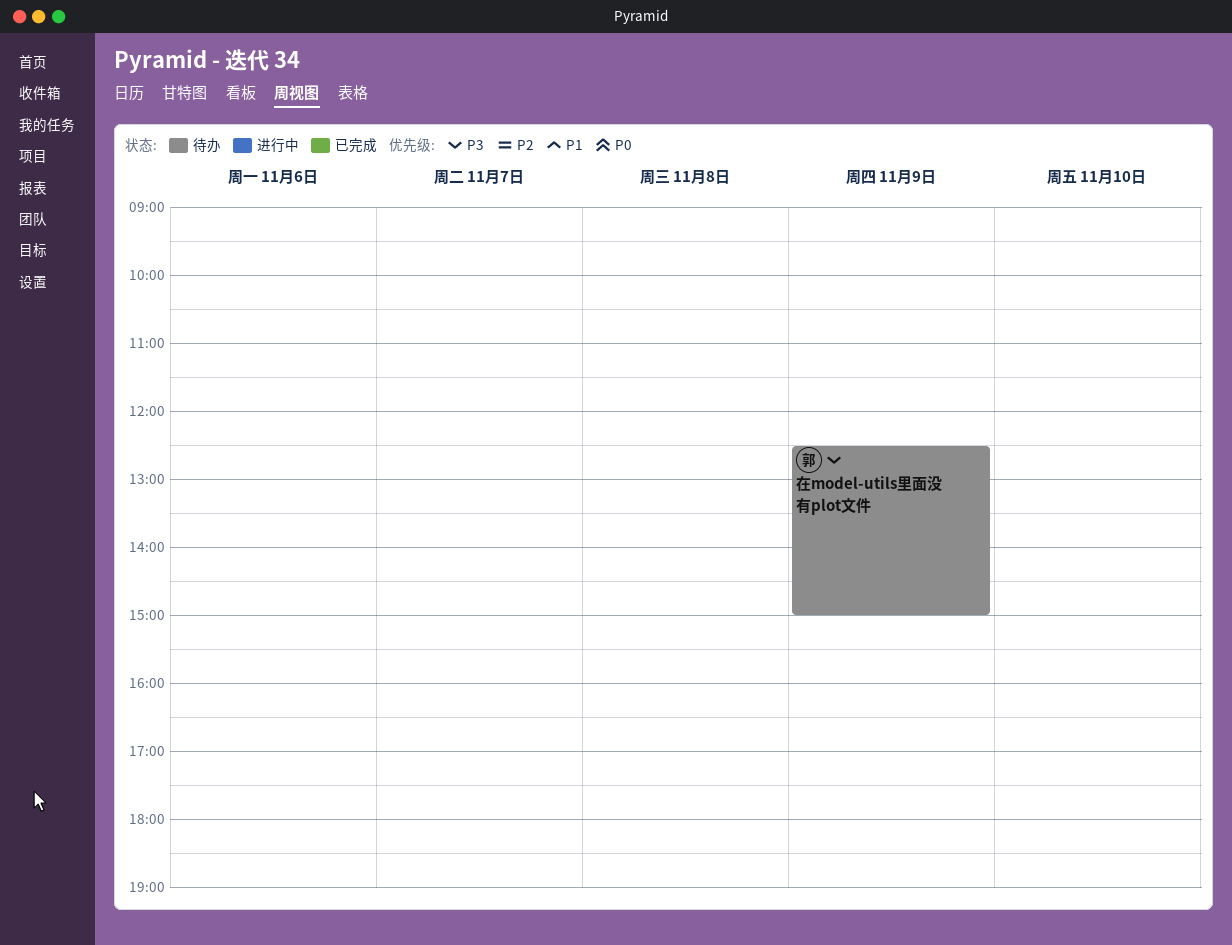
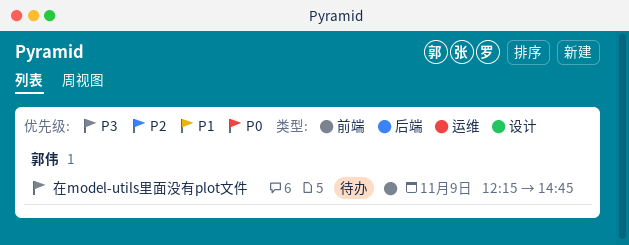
在model-utils里面没有plot文件, begins: 12:30 -> 12:15
在model-utils里面没有plot文件, ends: 15:00 -> 14:45

